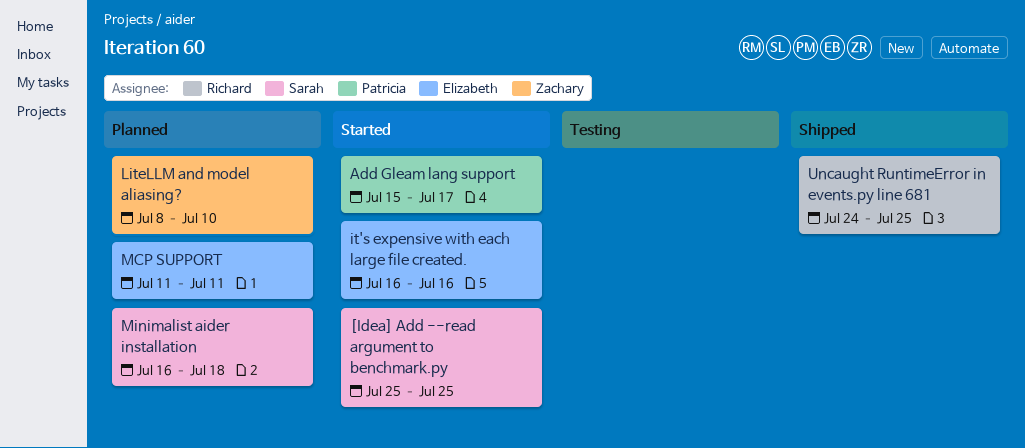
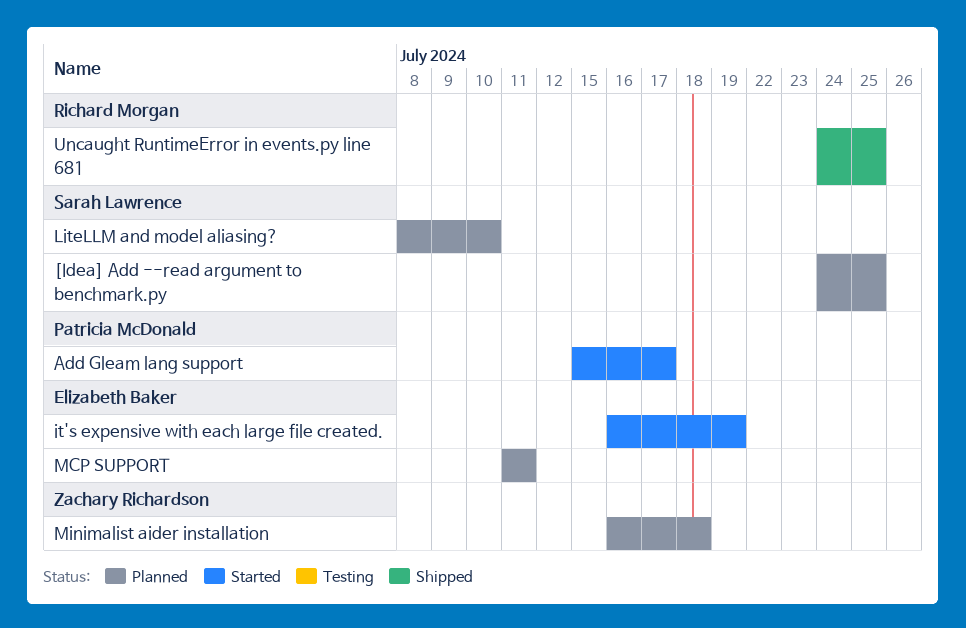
[Idea] Add --read argument to benchmark.py, status: Started -> Planned
[Idea] Add --read argument to benchmark.py, start: Jul 25 -> Jul 24
it's expensive with each large file created., due: Jul 16 -> Jul 19
LiteLLM and model aliasing?, owner: Zachary Richardson -> Sarah Lawrence
Minimalist aider installation, owner: Sarah Lawrence -> Zachary Richardson

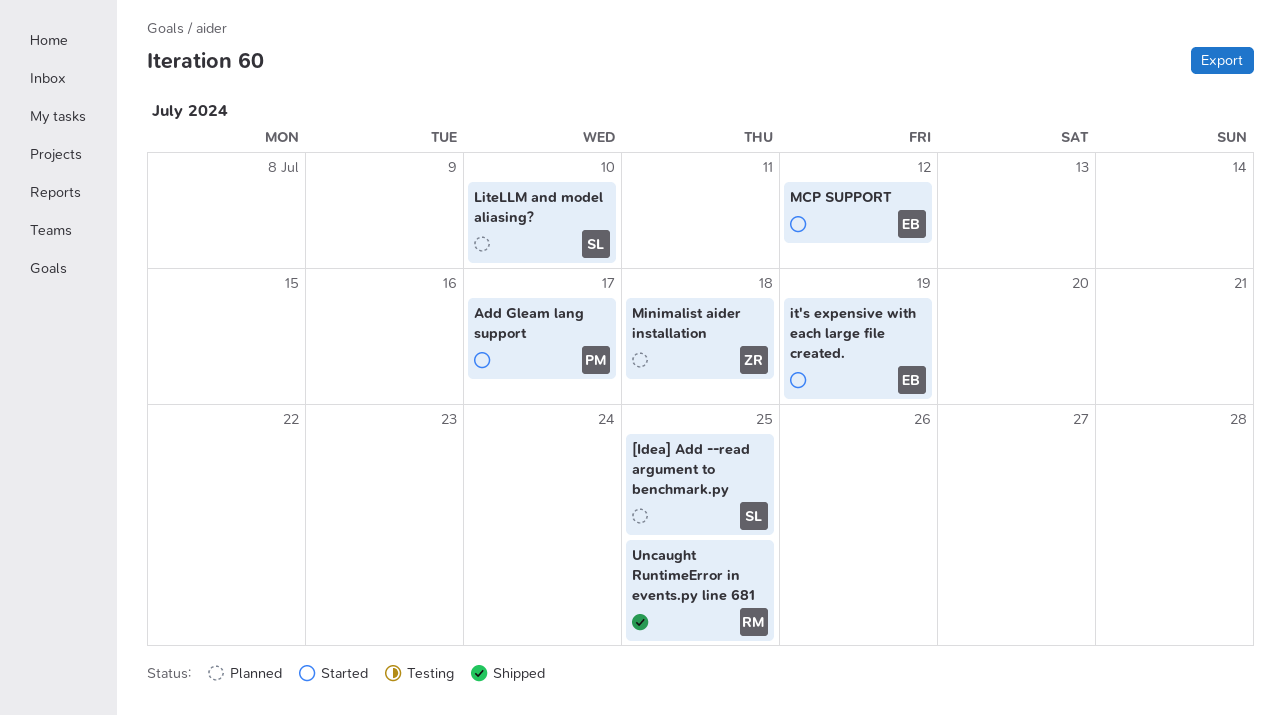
MCP SUPPORT, status: Planned -> Started
MCP SUPPORT, due: Jul 11 -> Jul 12

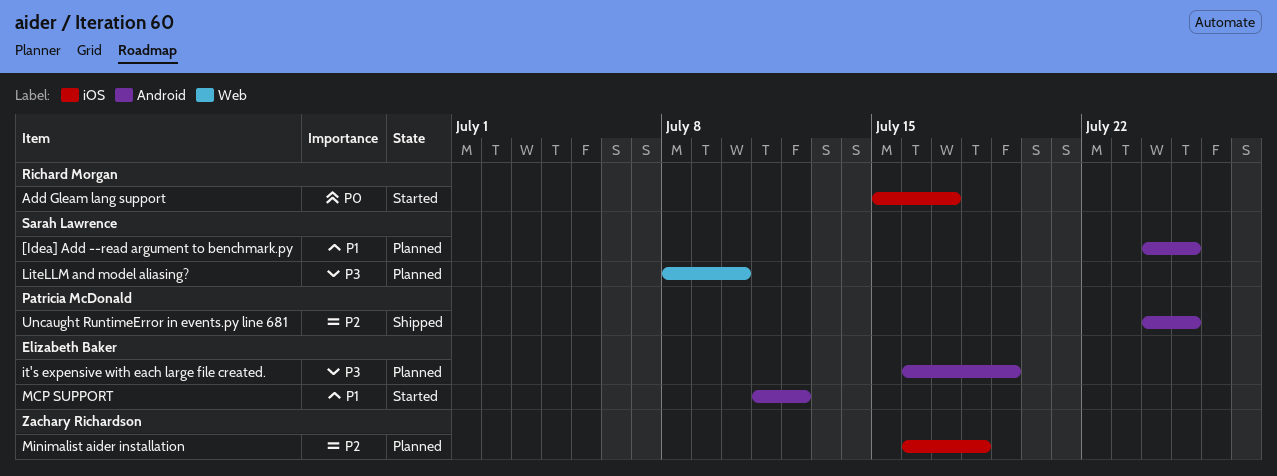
Add Gleam lang support, owner: Patricia McDonald -> Richard Morgan
it's expensive with each large file created., status: Started -> Planned
Uncaught RuntimeError in events.py line 681, owner: Richard Morgan -> Patricia McDonald

